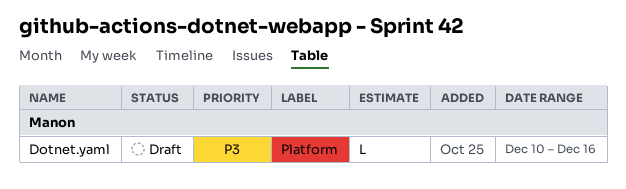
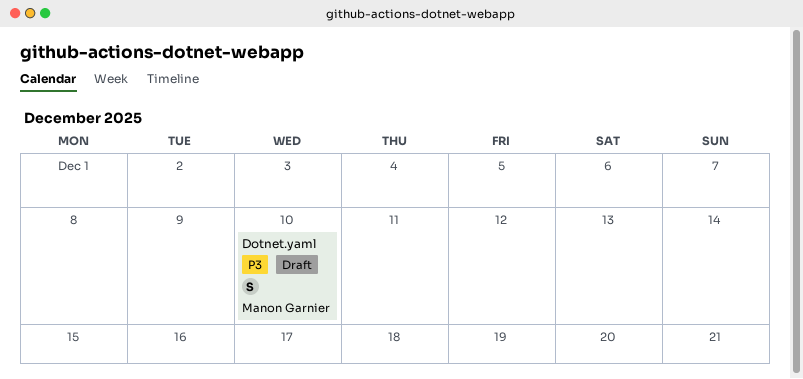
Dotnet.yaml, estimate: L -> S
Dotnet.yaml, due: Dec 16 -> Dec 10

